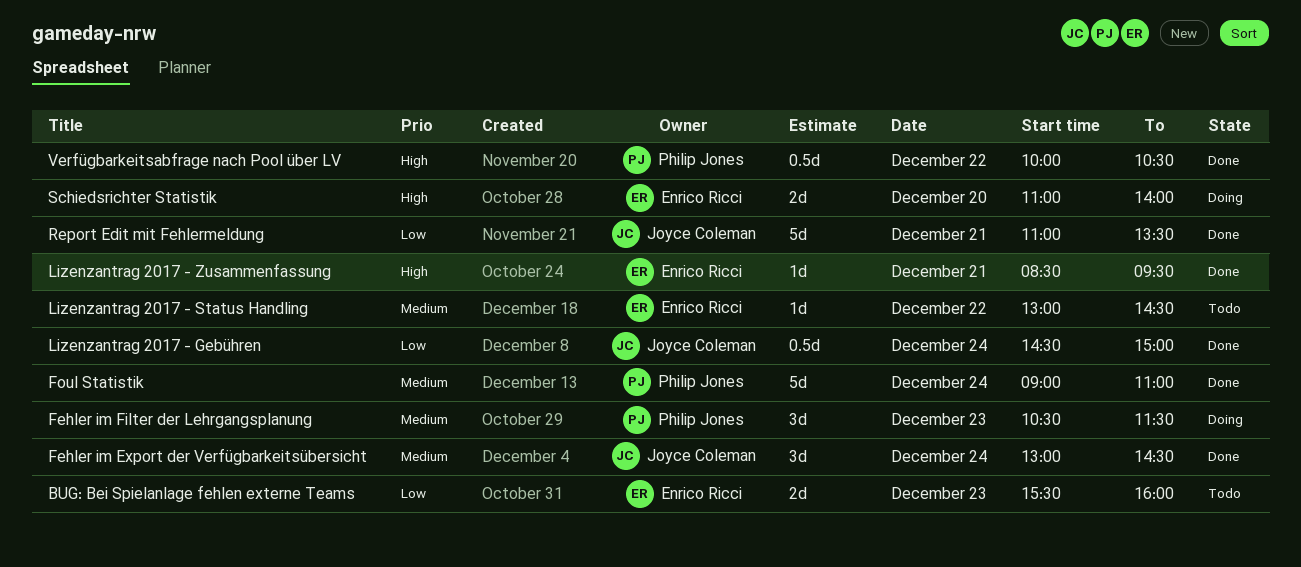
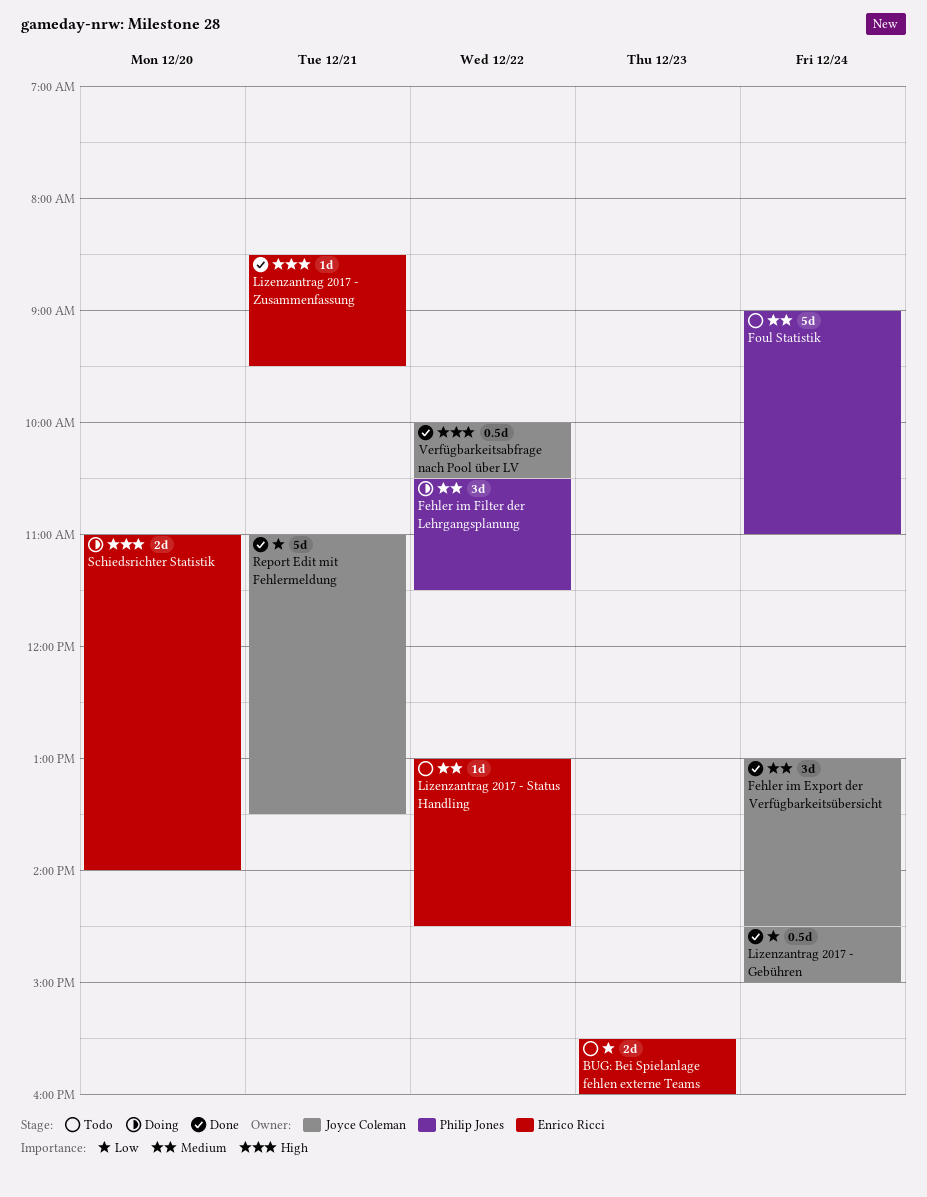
Fehler im Filter der Lehrgangsplanung, day: Dec 23 -> Dec 22
Foul Statistik, status: Done -> Todo
Verfügbarkeitsabfrage nach Pool über LV, owner: Philip Jones -> Joyce Coleman

